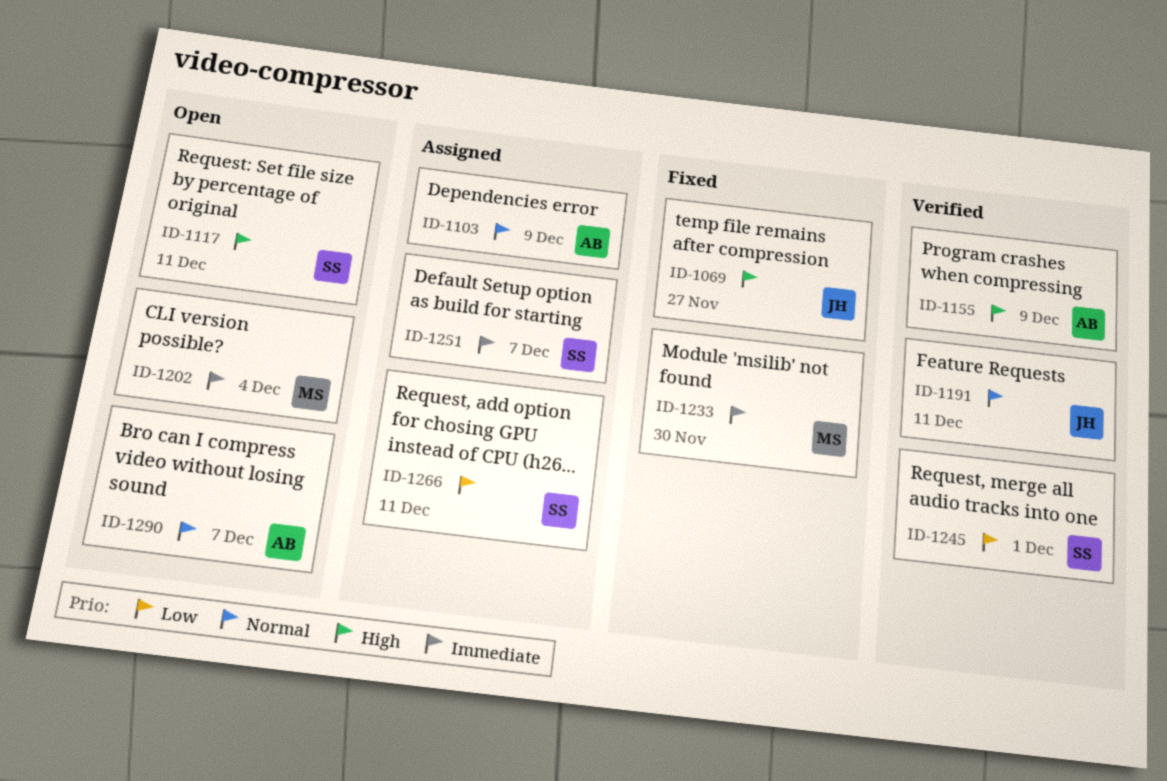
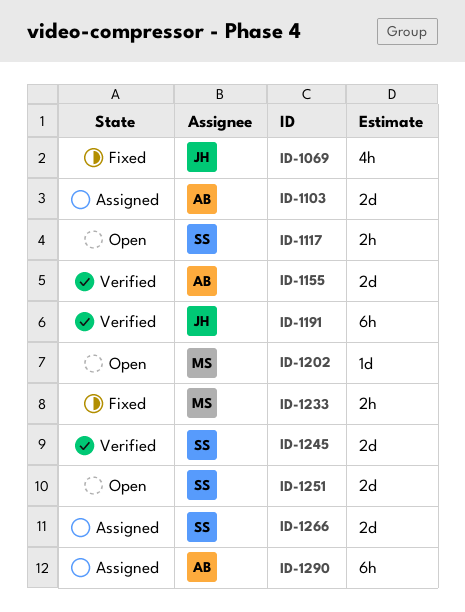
ID-1251, status: Assigned -> Open
ID-1290, status: Open -> Assigned

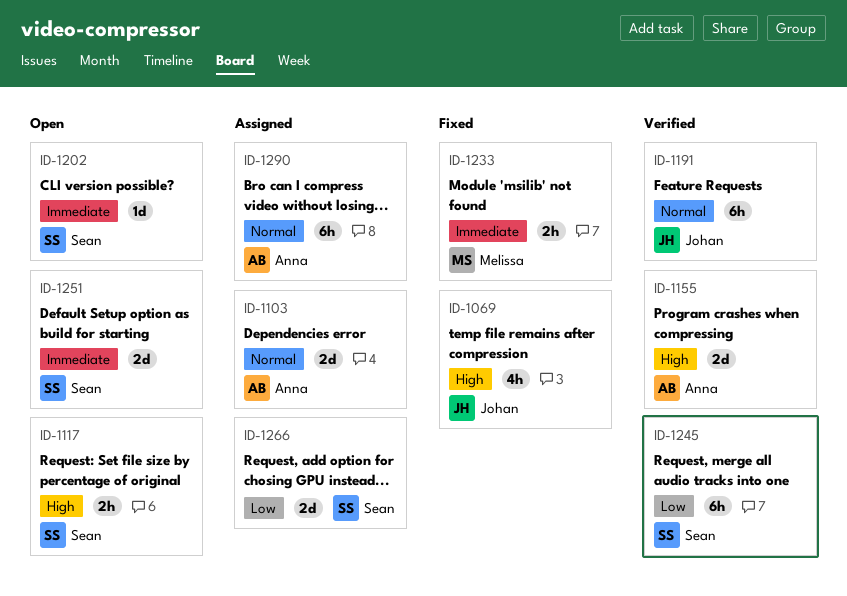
ID-1202, owner: Melissa -> Sean
ID-1245, estimate: 2d -> 6h

